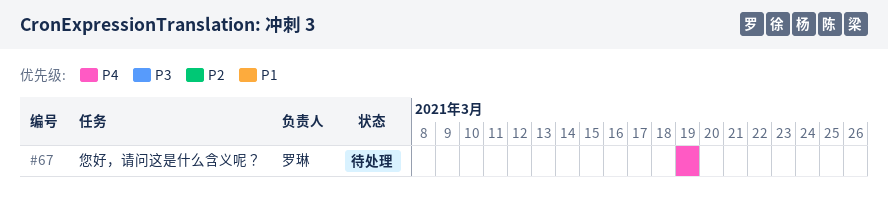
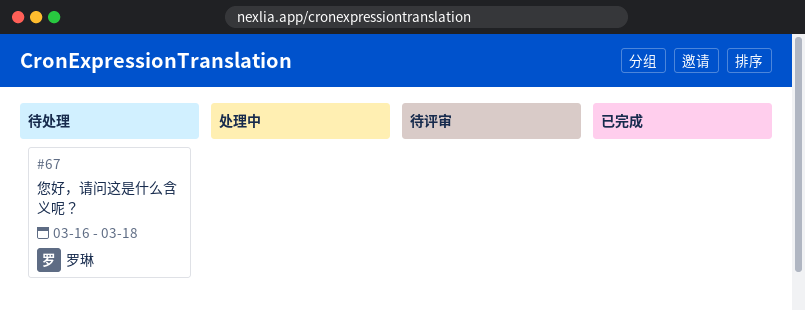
#67, start: Mar 19 -> Mar 16
#67, due: Mar 19 -> Mar 18

